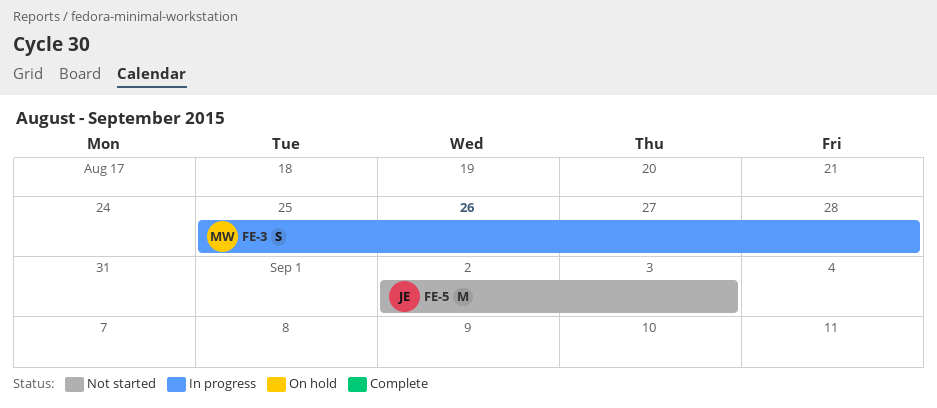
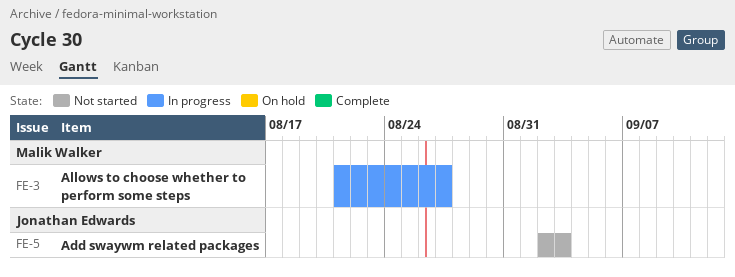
FE-3, start: Aug 25 -> Aug 21
FE-3, due: Aug 28 -> Aug 27

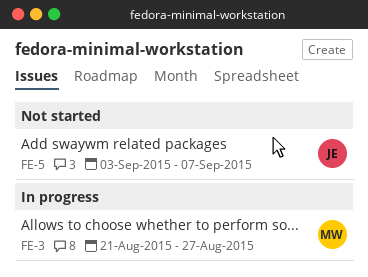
FE-5, start: Sep 2 -> Sep 3
FE-5, due: Sep 3 -> Sep 7

